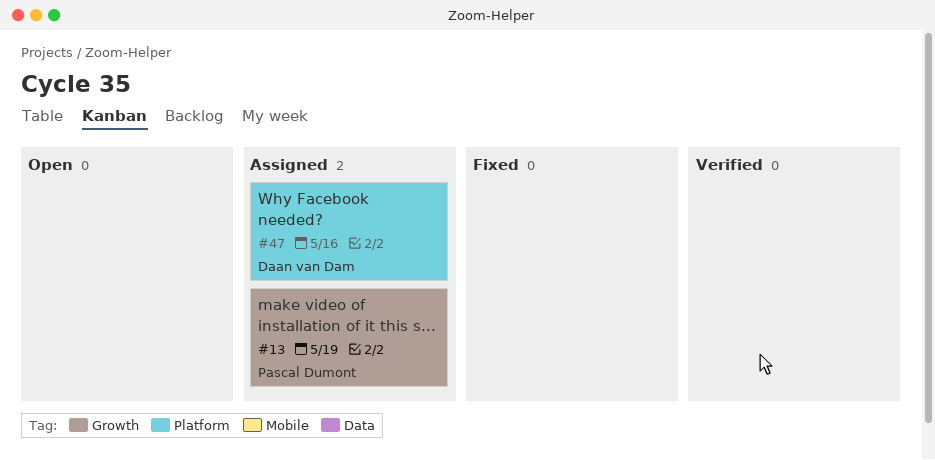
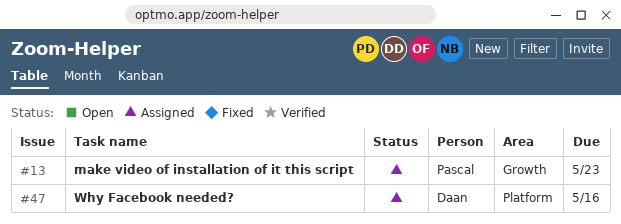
#13, due: May 19 -> May 23

